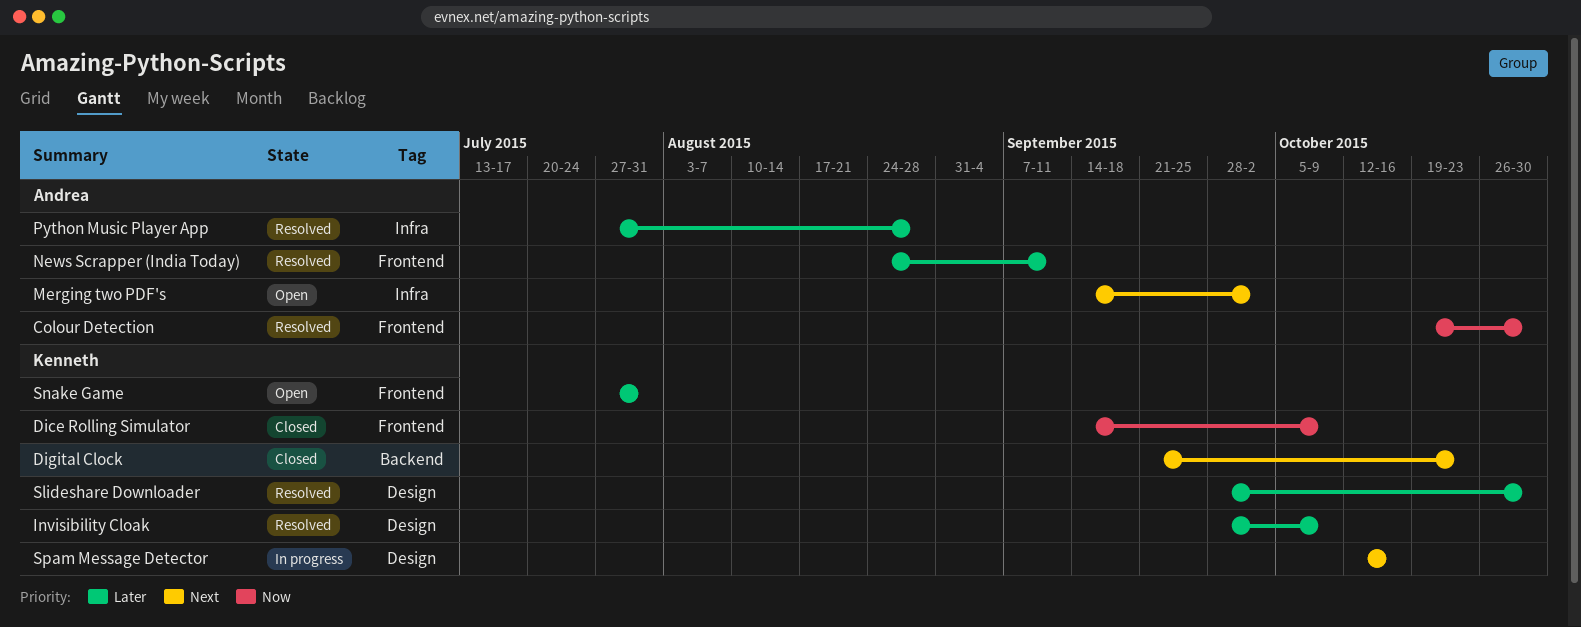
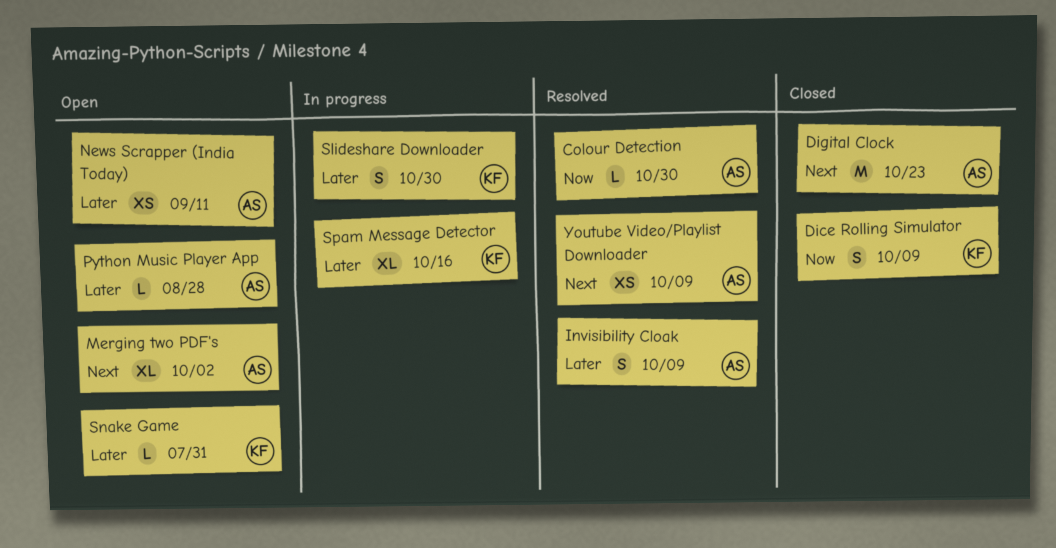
Digital Clock, owner: Kenneth -> Andrea
Invisibility Cloak, owner: Kenneth -> Andrea
News Scrapper (India Today), status: Resolved -> Open
Python Music Player App, status: Resolved -> Open
Slideshare Downloader, status: Resolved -> In progress
Spam Message Detector, priority: Next -> Later
Youtube Video/Playlist Downloader: none -> present

